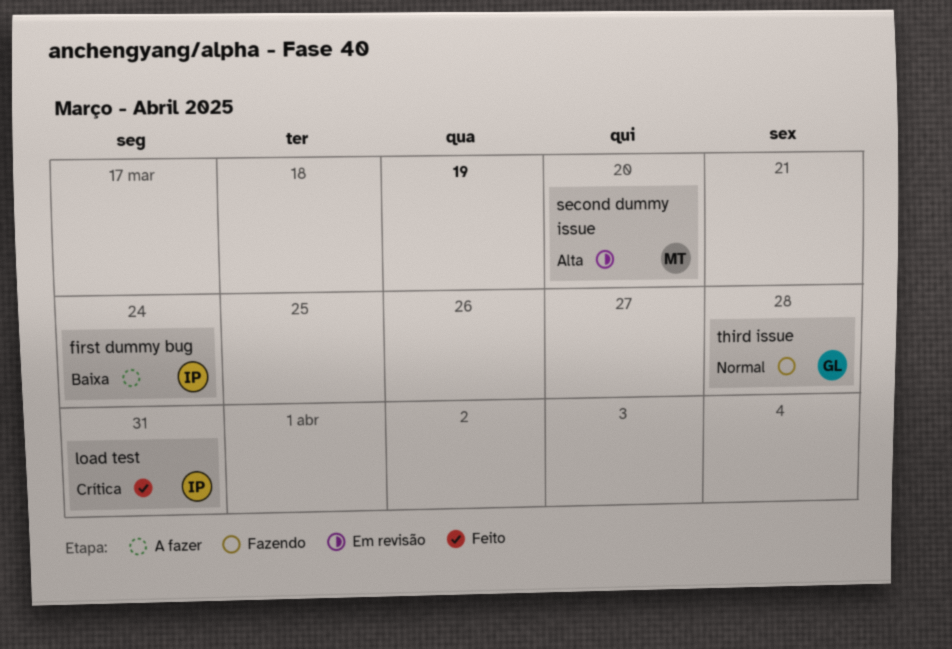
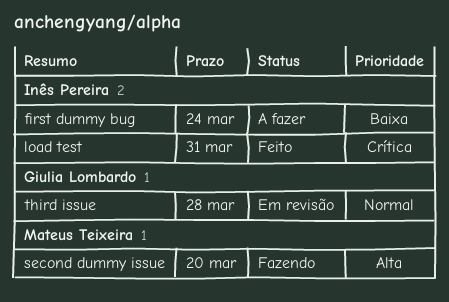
second dummy issue, status: Em revisão -> Fazendo
third issue, status: Fazendo -> Em revisão

